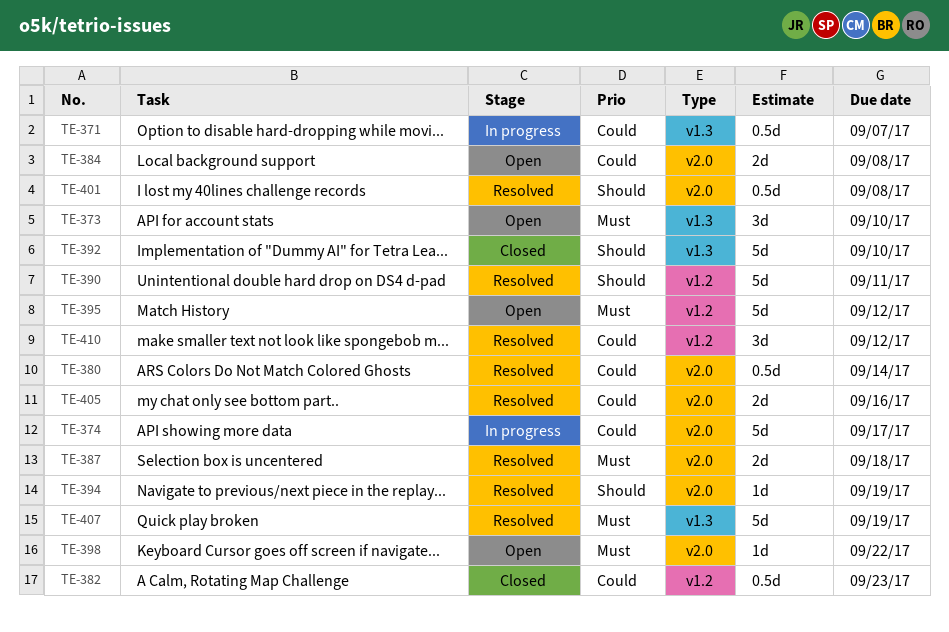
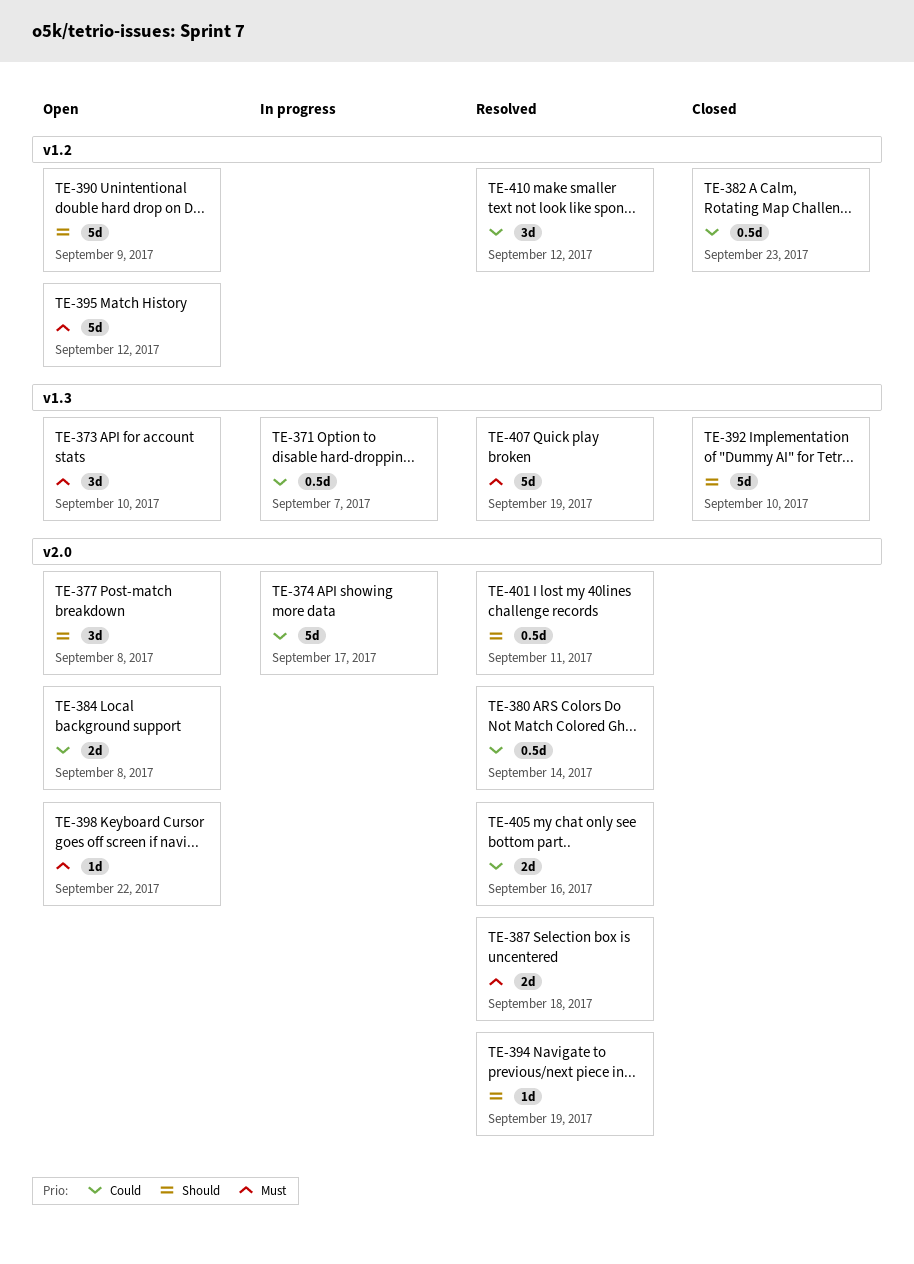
TE-377: none -> present
TE-390, status: Resolved -> Open
TE-390, due: Sep 11 -> Sep 9
TE-401, due: Sep 8 -> Sep 11

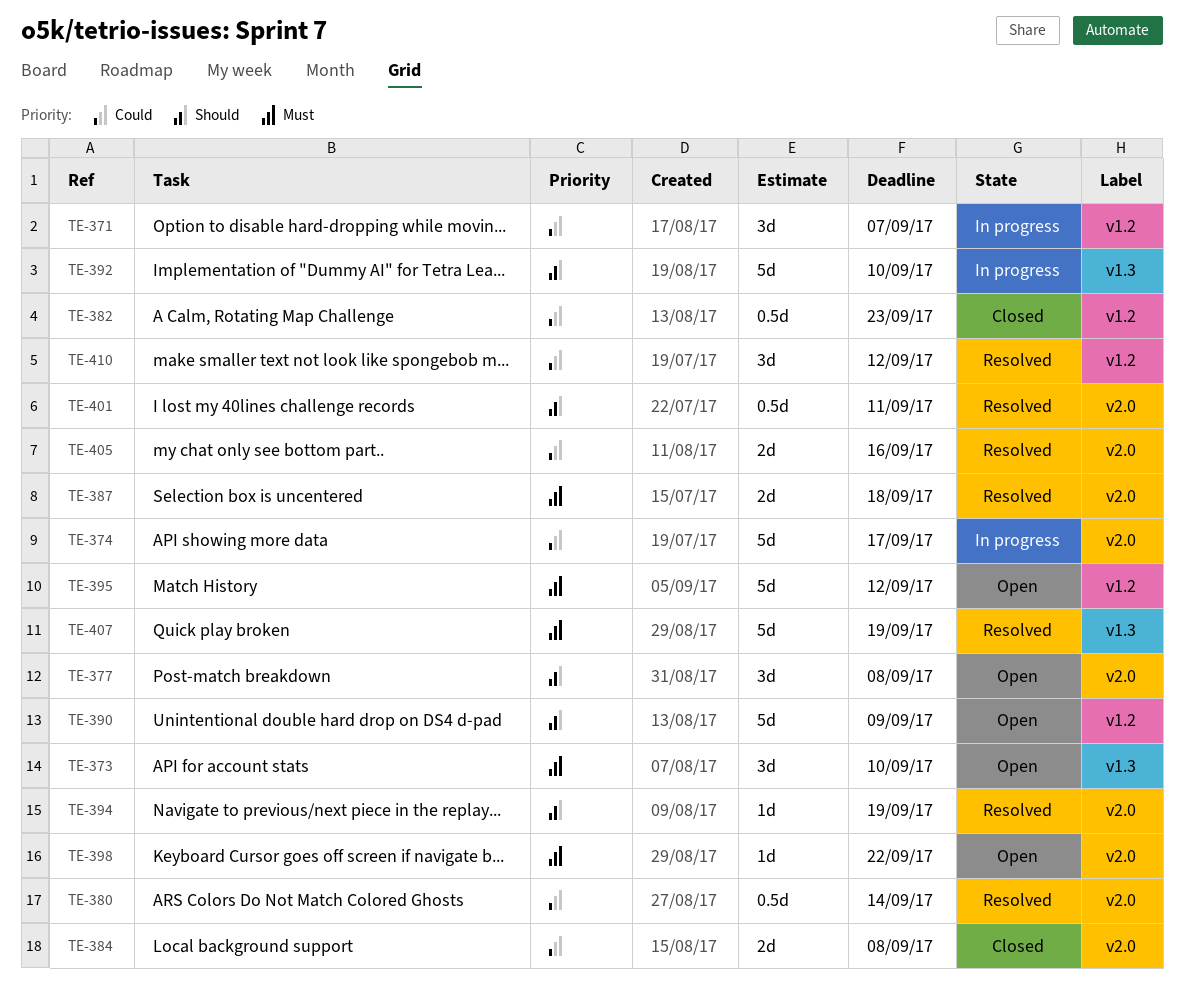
TE-371, label: v1.3 -> v1.2
TE-371, estimate: 0.5d -> 3d
TE-384, status: Open -> Closed
TE-392, status: Closed -> In progress

